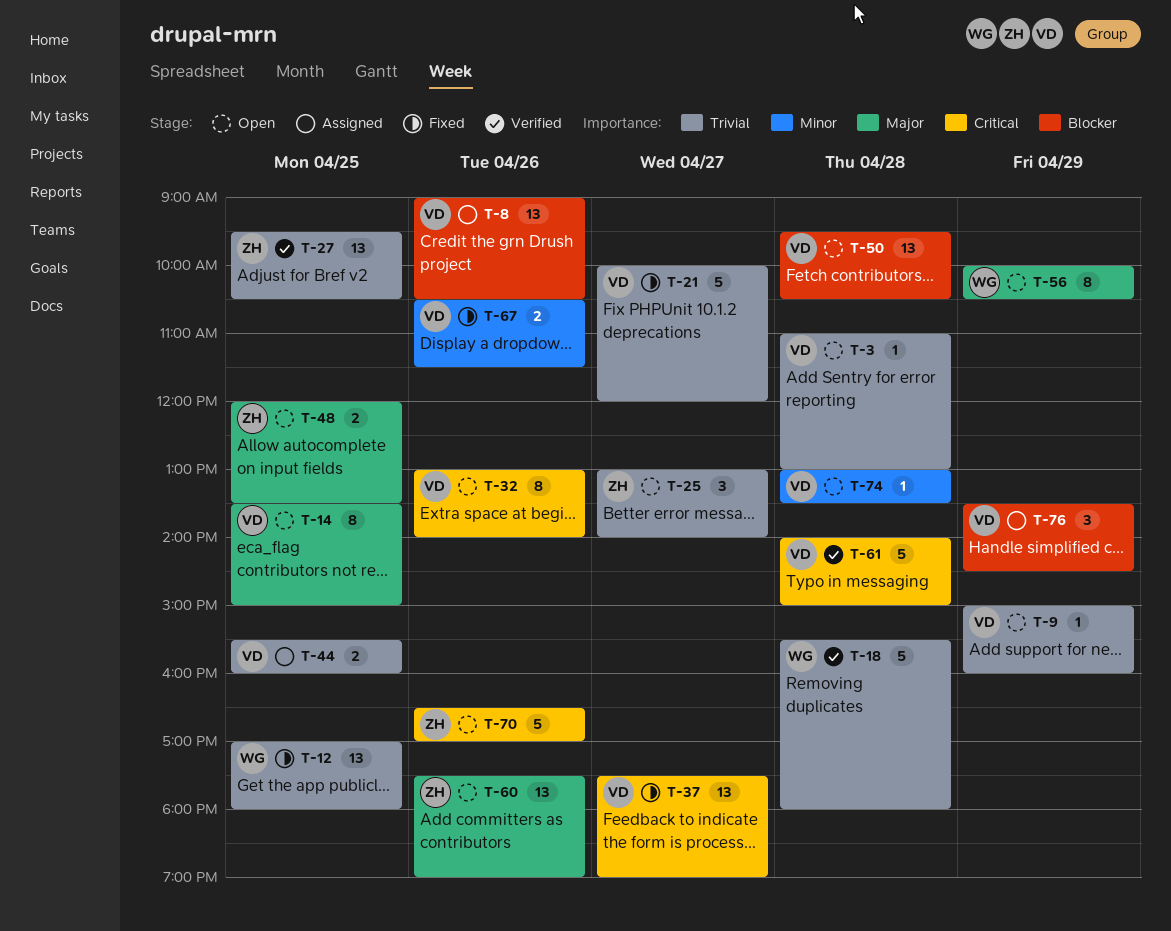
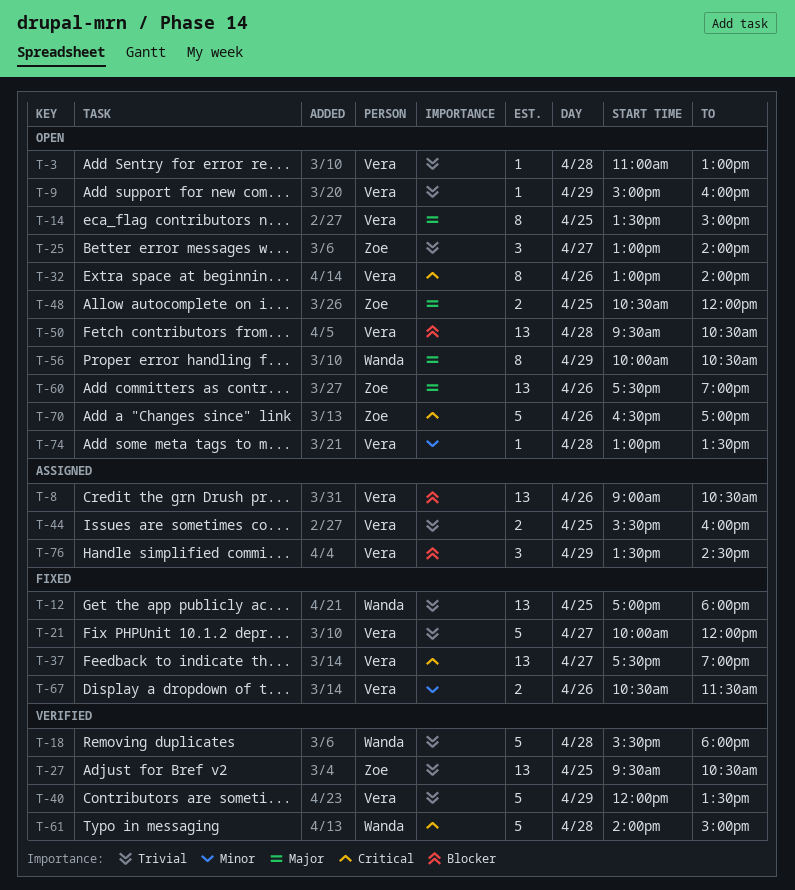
T-40: none -> present
T-48, begins: 12:00 -> 10:30
T-48, ends: 13:30 -> 12:00
T-61, owner: Vera -> Wanda

